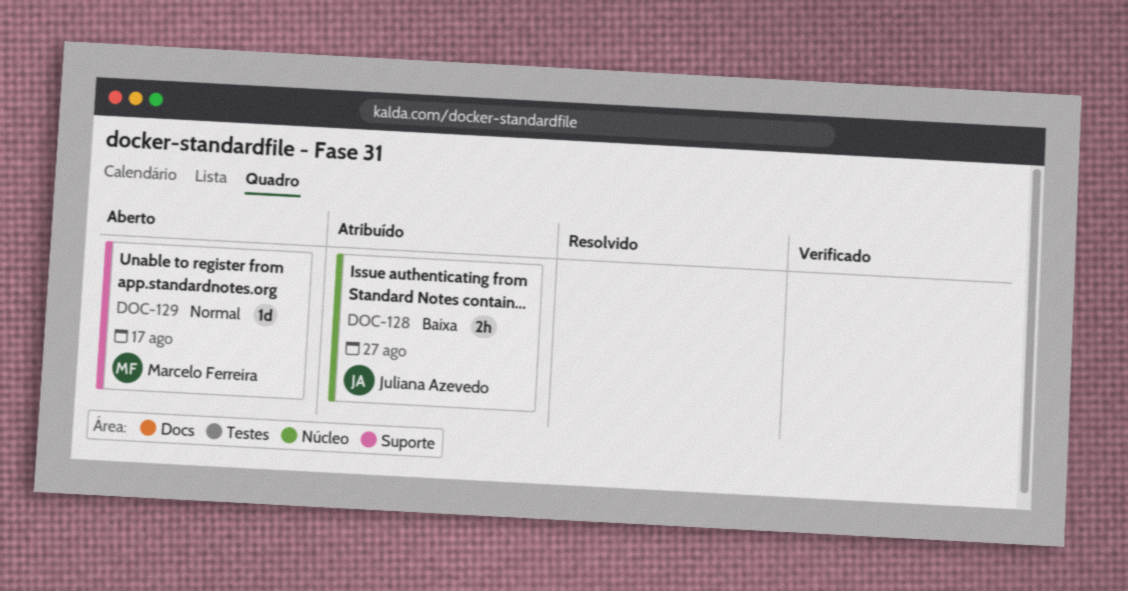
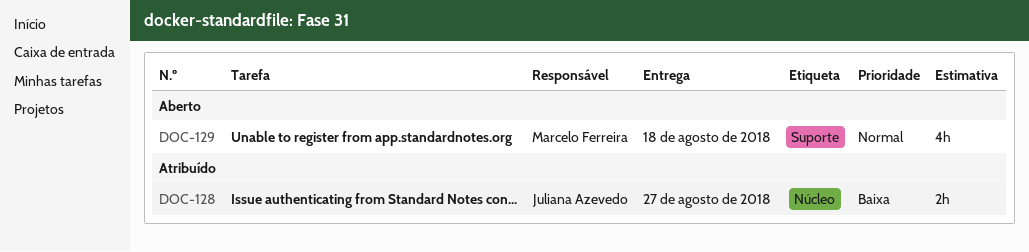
DOC-129, estimate: 1d -> 4h
DOC-129, due: Aug 17 -> Aug 18

